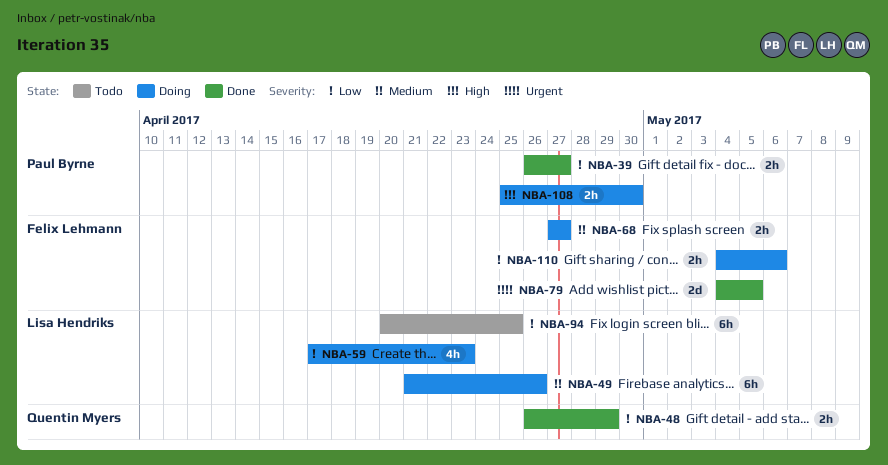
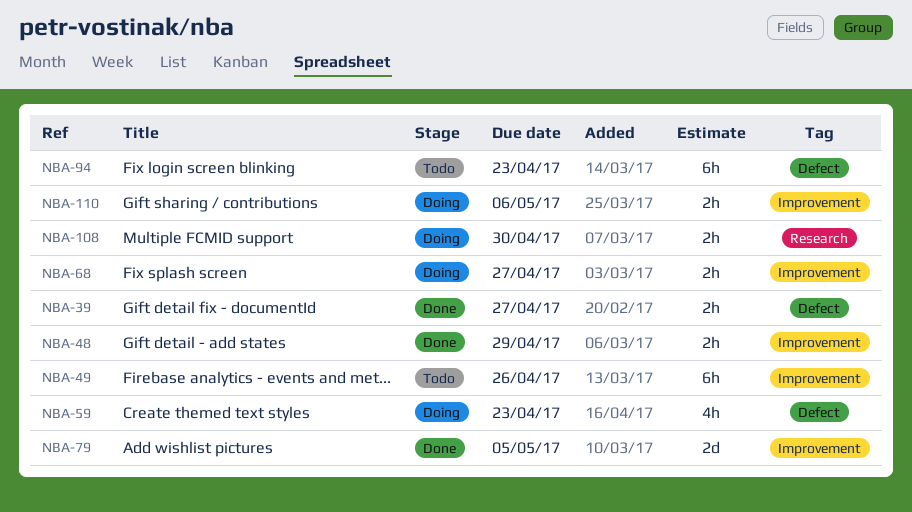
NBA-49, status: Doing -> Todo
NBA-94, due: Apr 25 -> Apr 23

